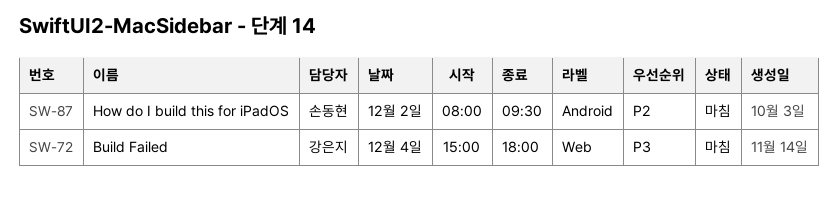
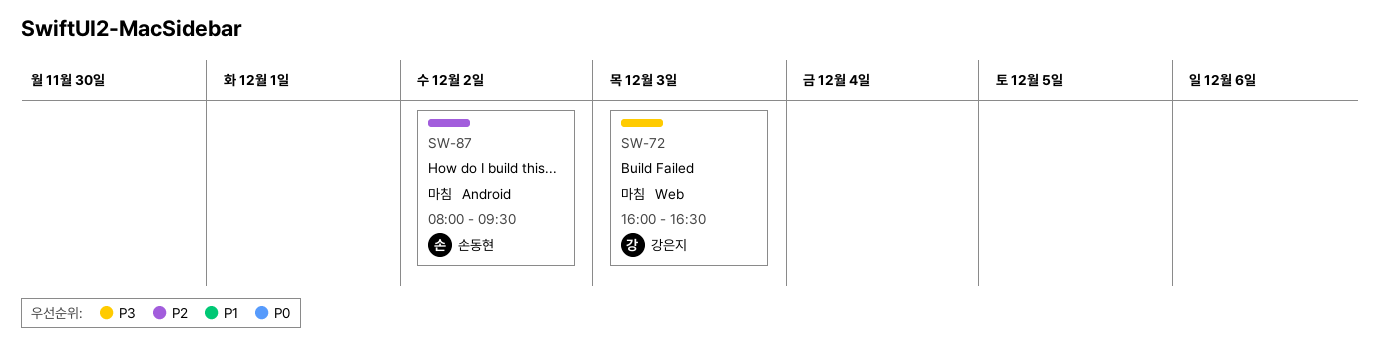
SW-72, day: Dec 4 -> Dec 3
SW-72, begins: 15:00 -> 16:00
SW-72, ends: 18:00 -> 16:30

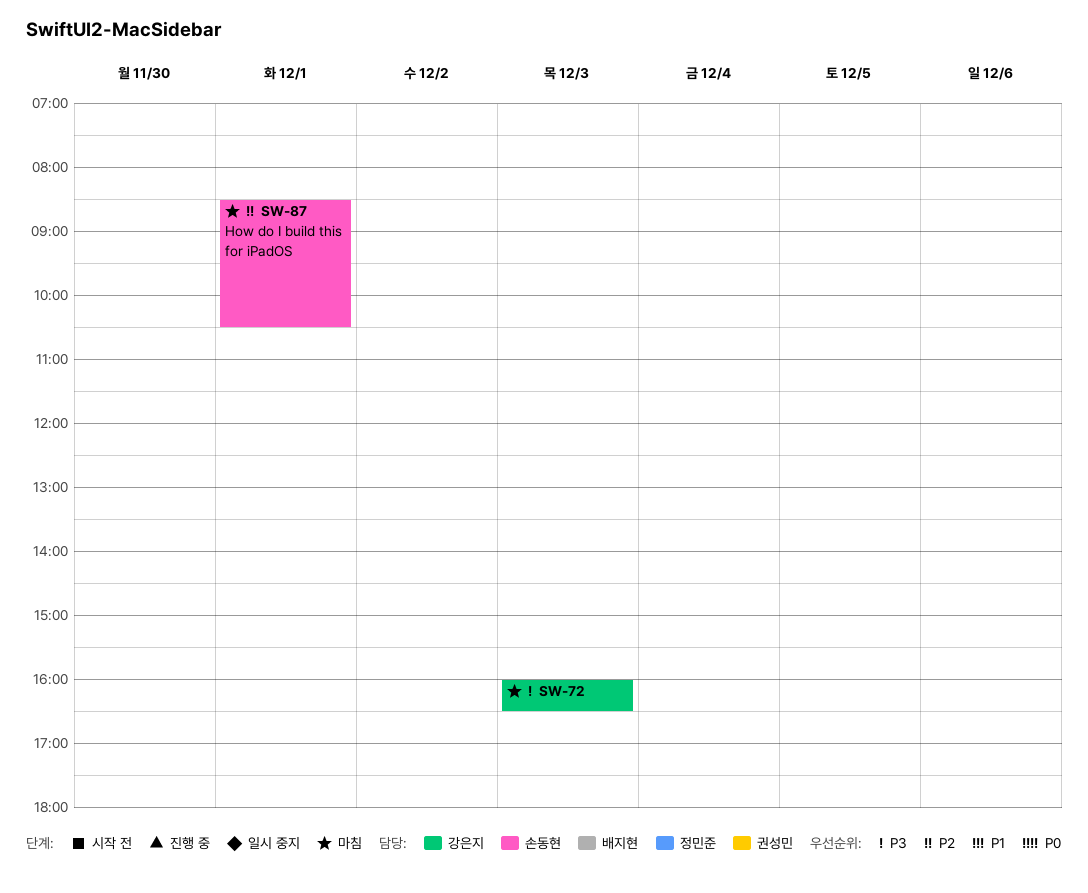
SW-87, day: Dec 2 -> Dec 1
SW-87, begins: 08:00 -> 08:30
SW-87, ends: 09:30 -> 10:30

